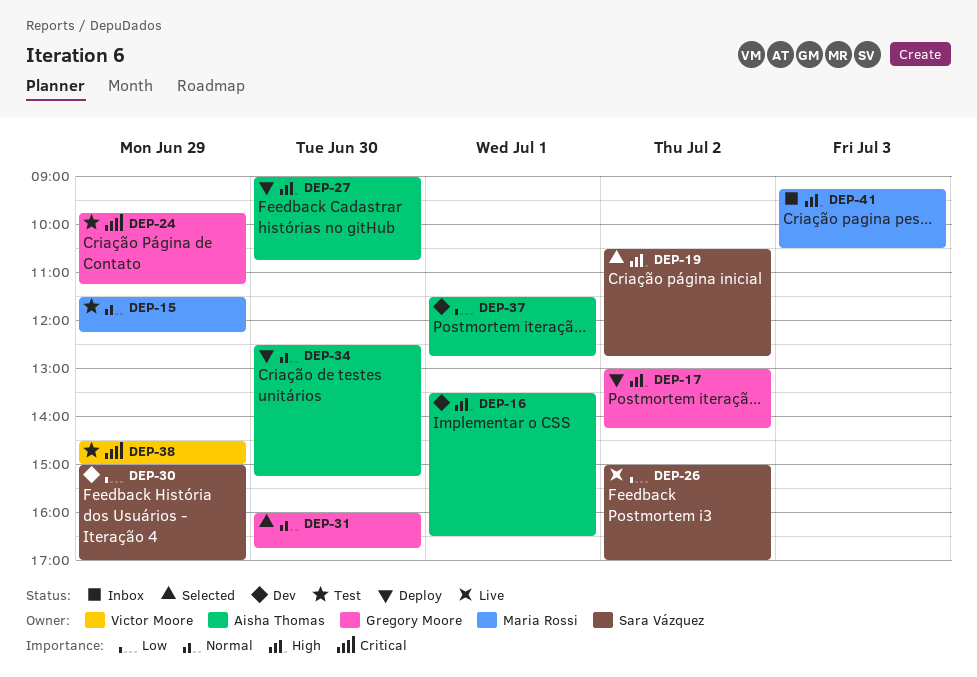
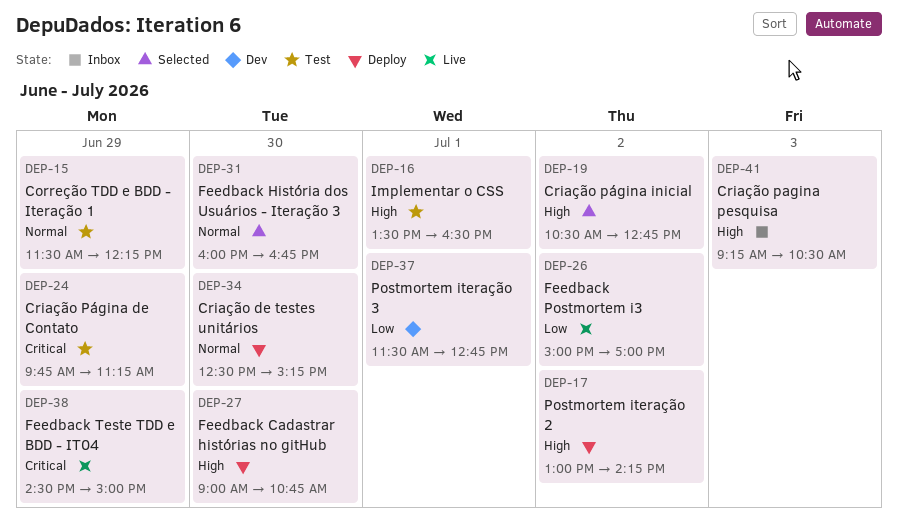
DEP-16, status: Dev -> Test
DEP-30: present -> none
DEP-38, status: Test -> Live

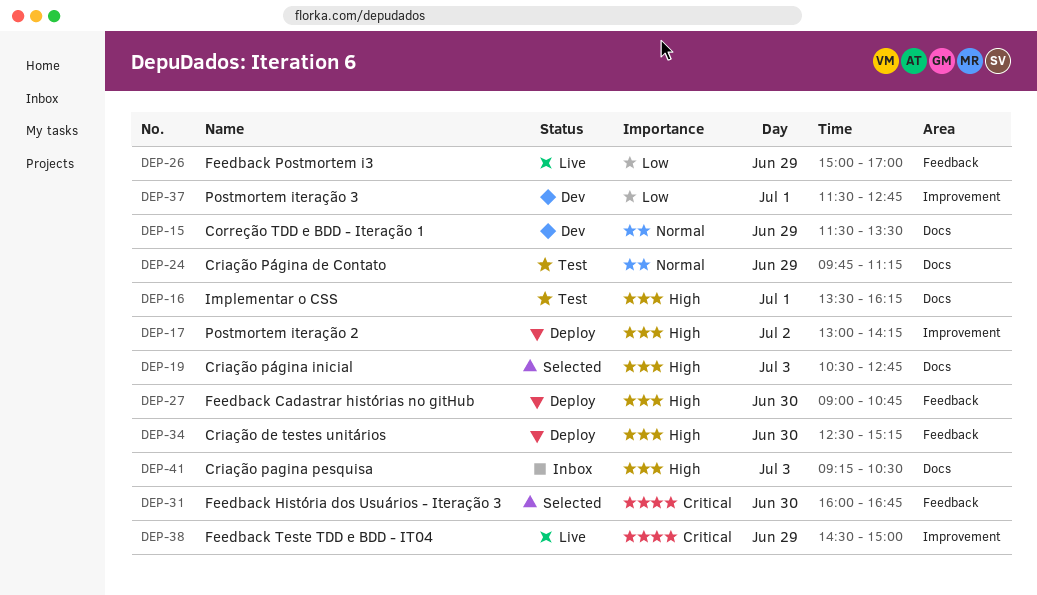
DEP-15, status: Test -> Dev
DEP-15, ends: 12:15 -> 13:30
DEP-16, ends: 16:30 -> 16:15
DEP-19, day: Jul 2 -> Jul 3
DEP-24, priority: Critical -> Normal
DEP-26, day: Jul 2 -> Jun 29
DEP-31, priority: Normal -> Critical
DEP-34, priority: Normal -> High

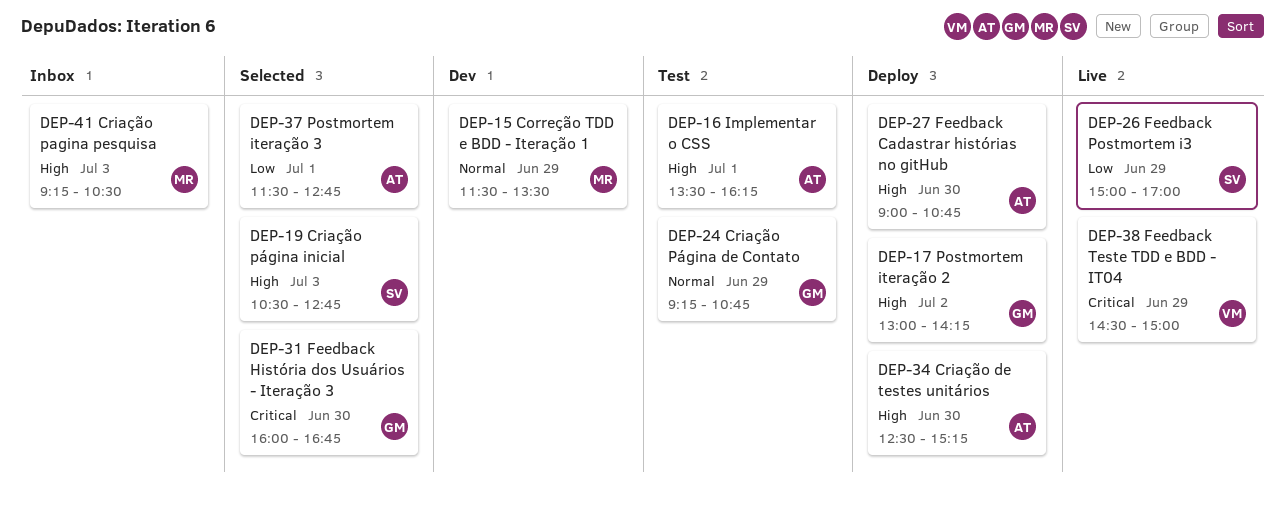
DEP-24, begins: 09:45 -> 09:15
DEP-24, ends: 11:15 -> 10:45
DEP-37, status: Dev -> Selected

